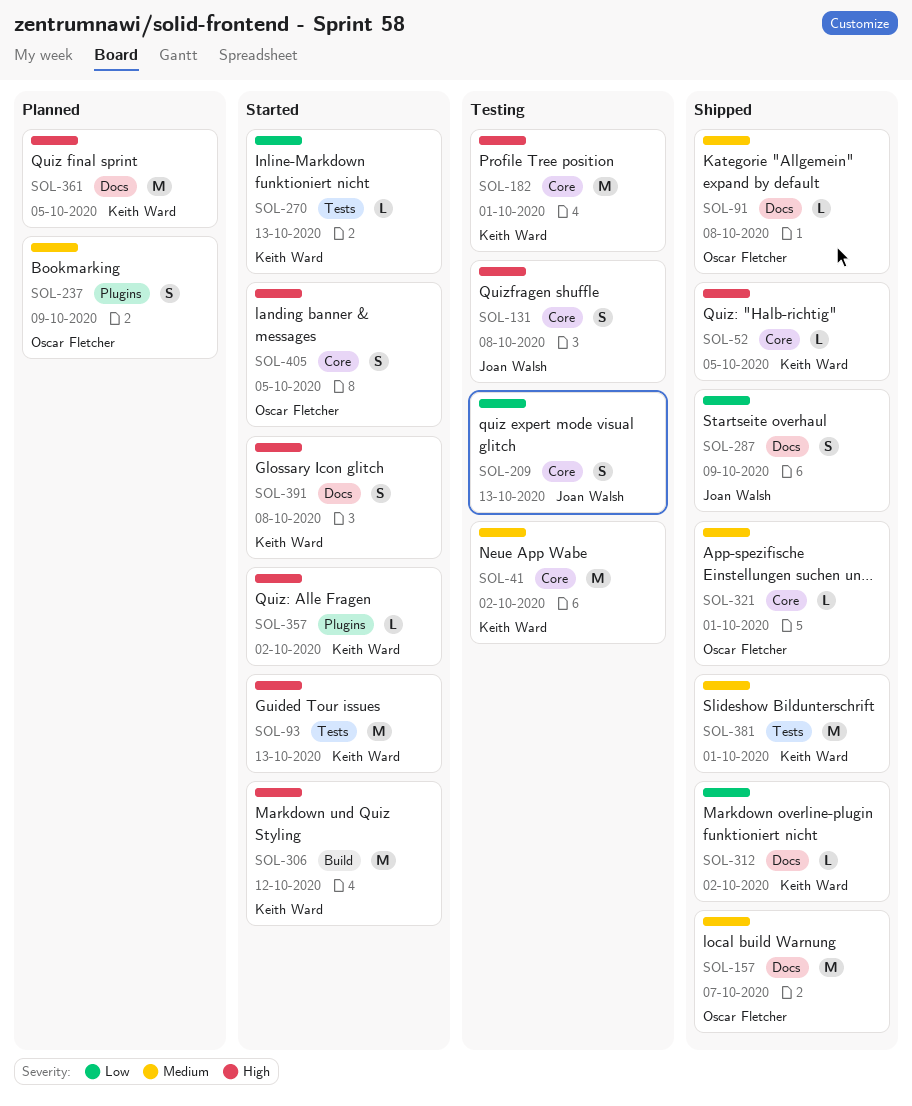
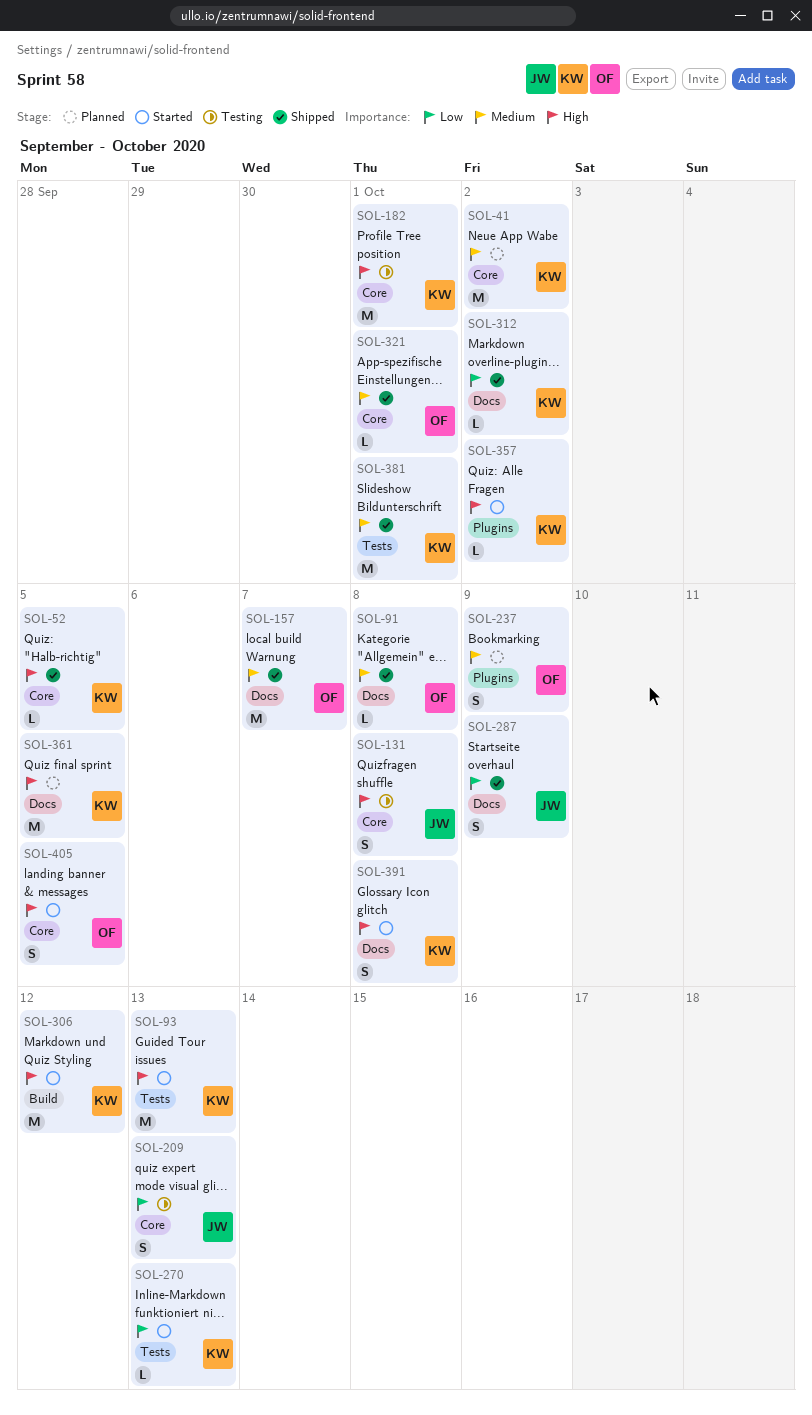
SOL-41, status: Testing -> Planned

